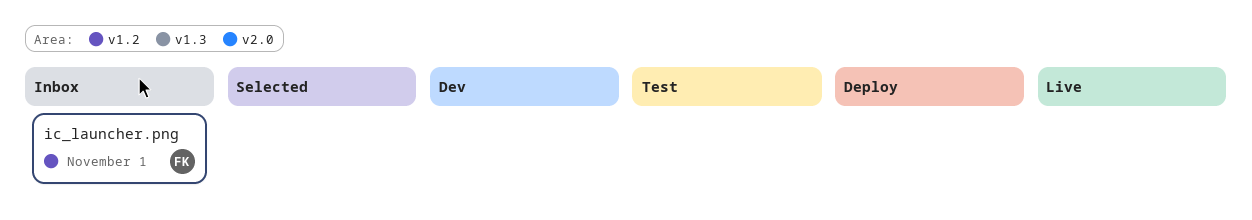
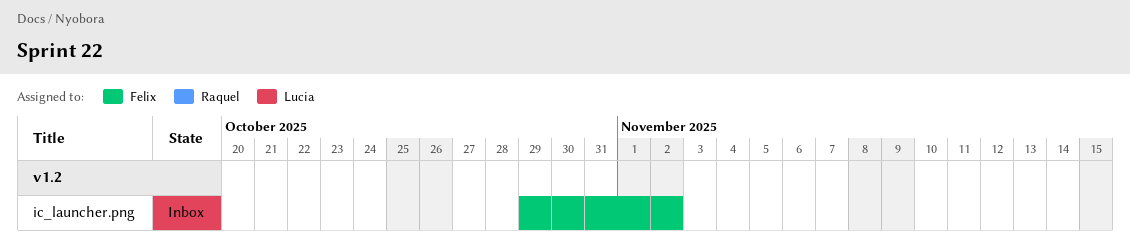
ic_launcher.png, due: Nov 1 -> Nov 2

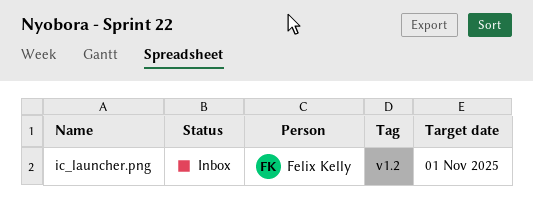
ic_launcher.png, due: Nov 2 -> Nov 1

